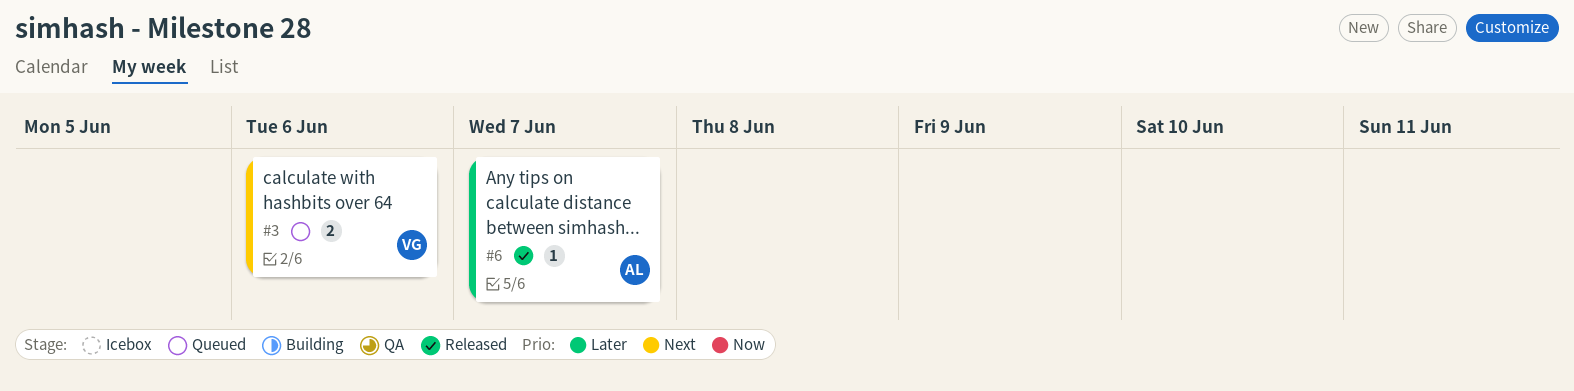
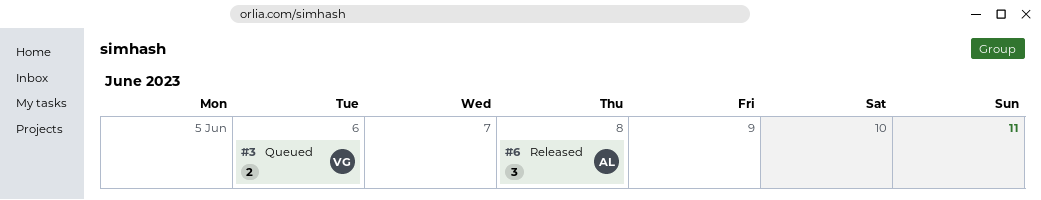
#6, estimate: 1 -> 3
#6, due: Jun 7 -> Jun 8

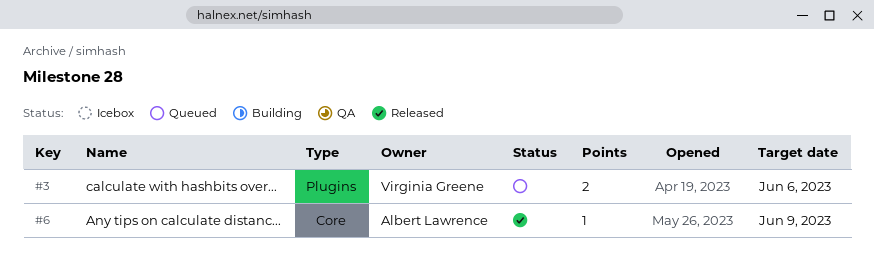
#6, estimate: 3 -> 1
#6, due: Jun 8 -> Jun 9

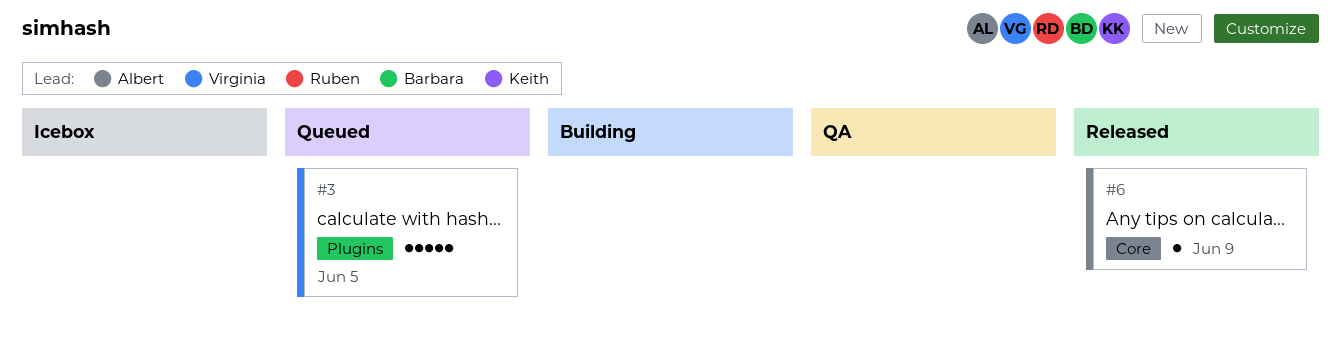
#3, estimate: 2 -> 5
#3, due: Jun 6 -> Jun 5

